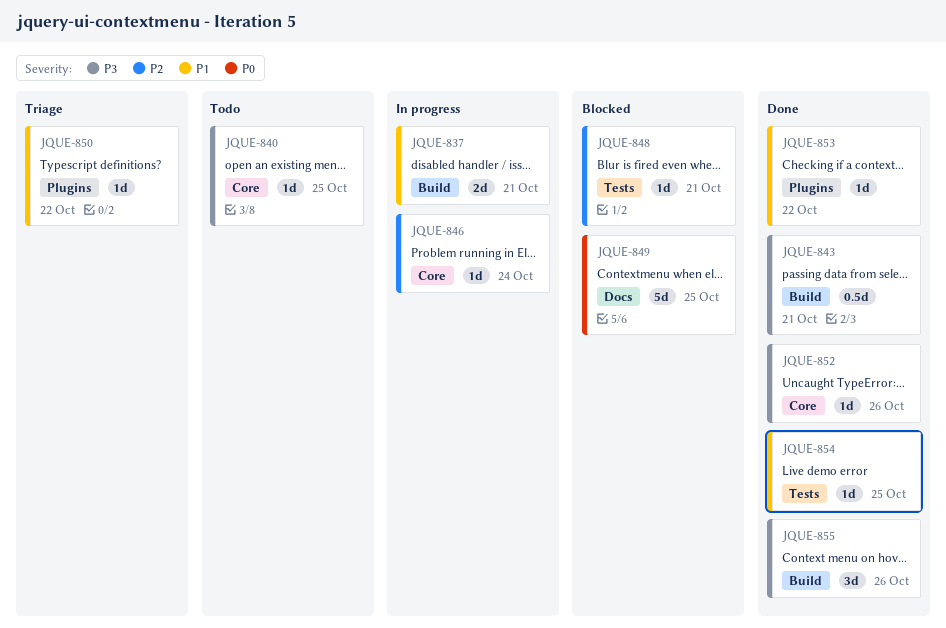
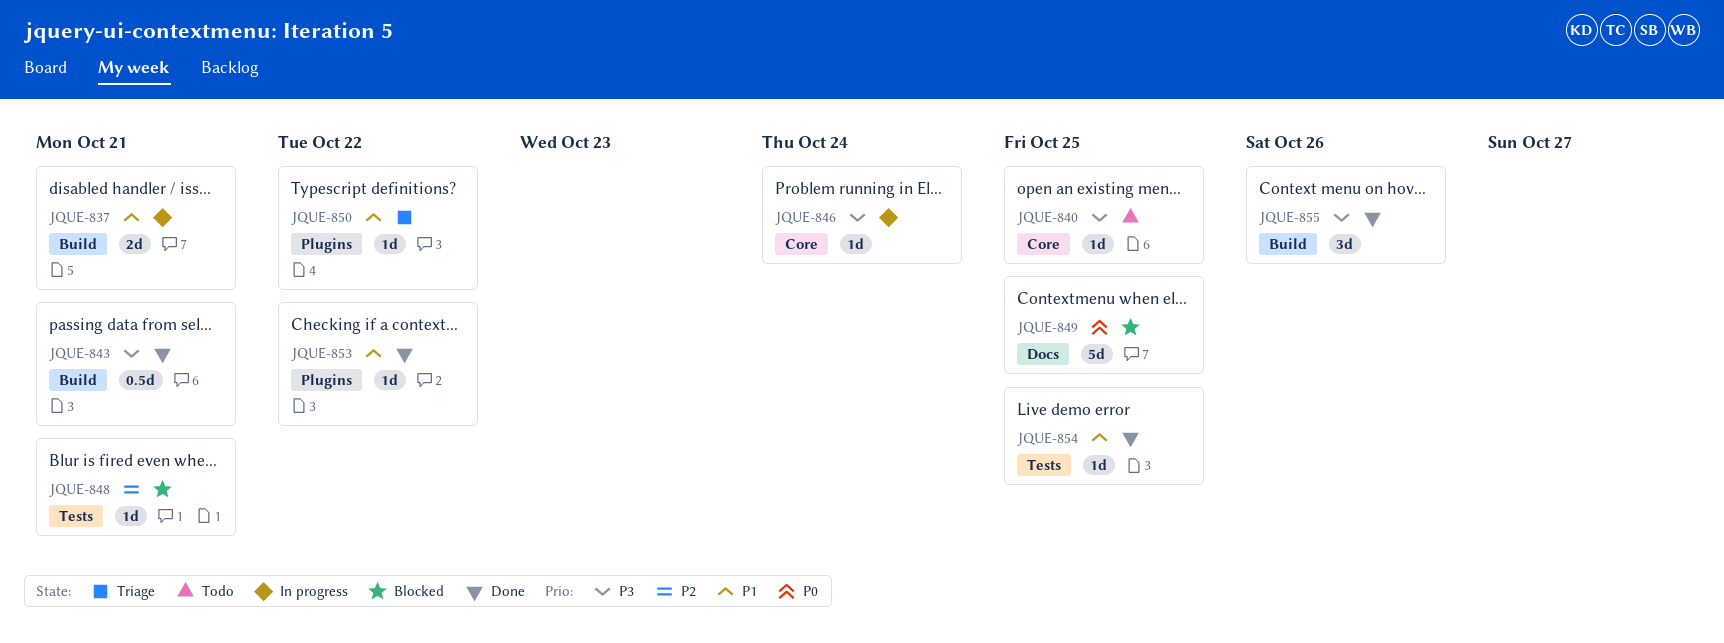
JQUE-846, priority: P2 -> P3
JQUE-852: present -> none

